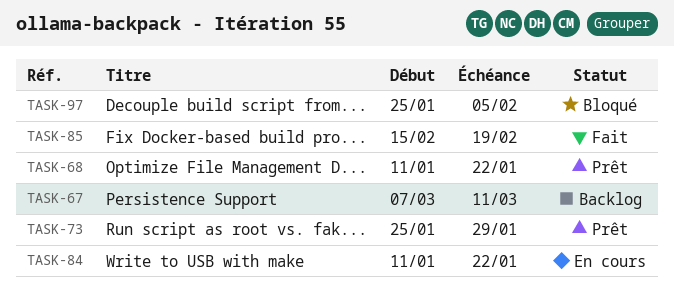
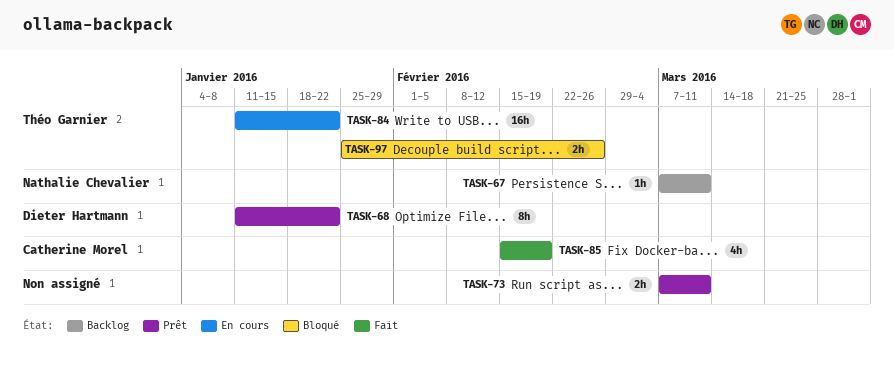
TASK-73, start: Jan 25 -> Mar 7
TASK-73, due: Jan 29 -> Mar 11
TASK-97, due: Feb 5 -> Feb 26

